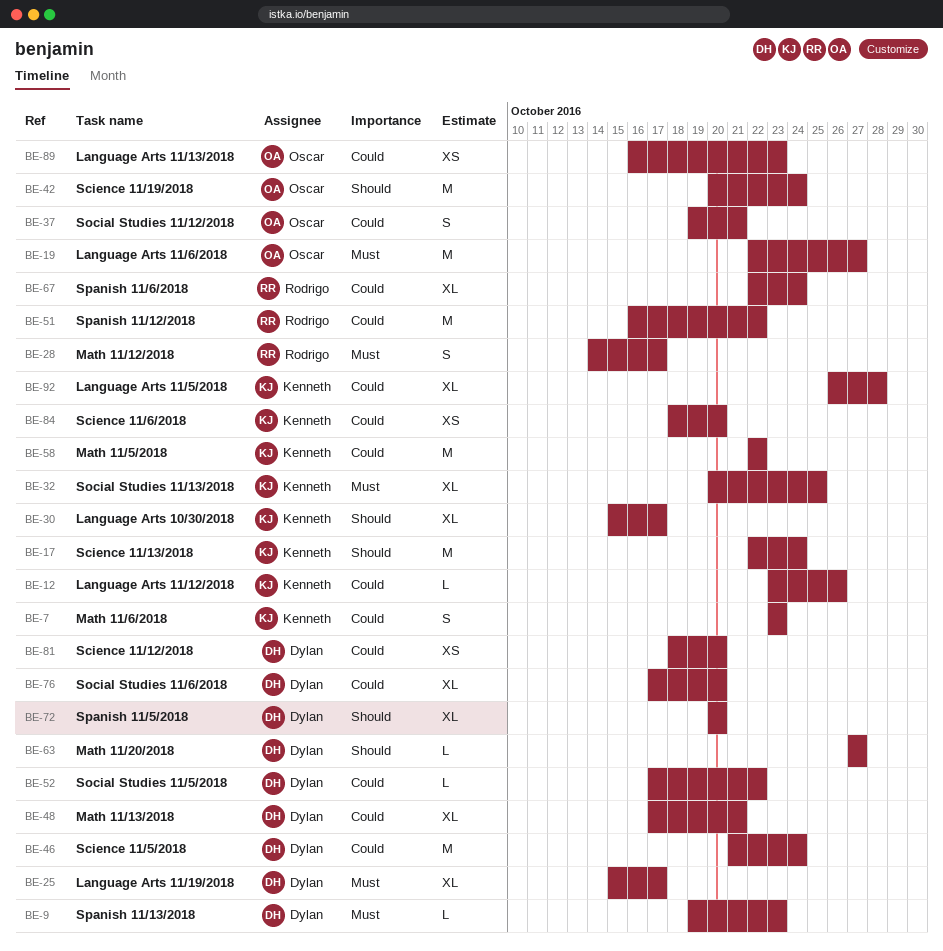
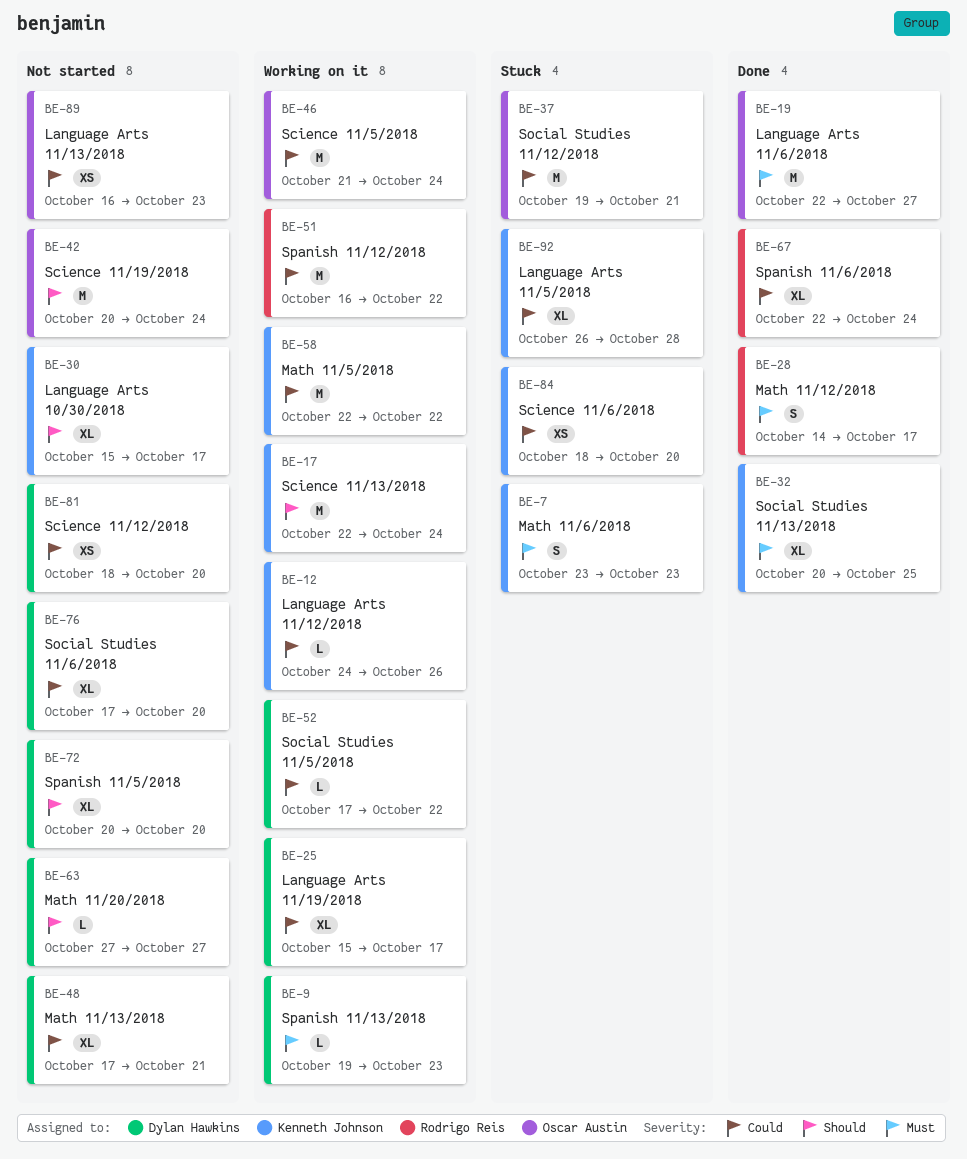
BE-7, priority: Could -> Must
BE-12, start: Oct 23 -> Oct 24
BE-25, priority: Must -> Could
BE-37, estimate: S -> M
BE-46, owner: Dylan Hawkins -> Oscar Austin

